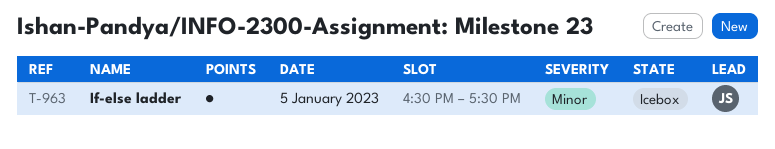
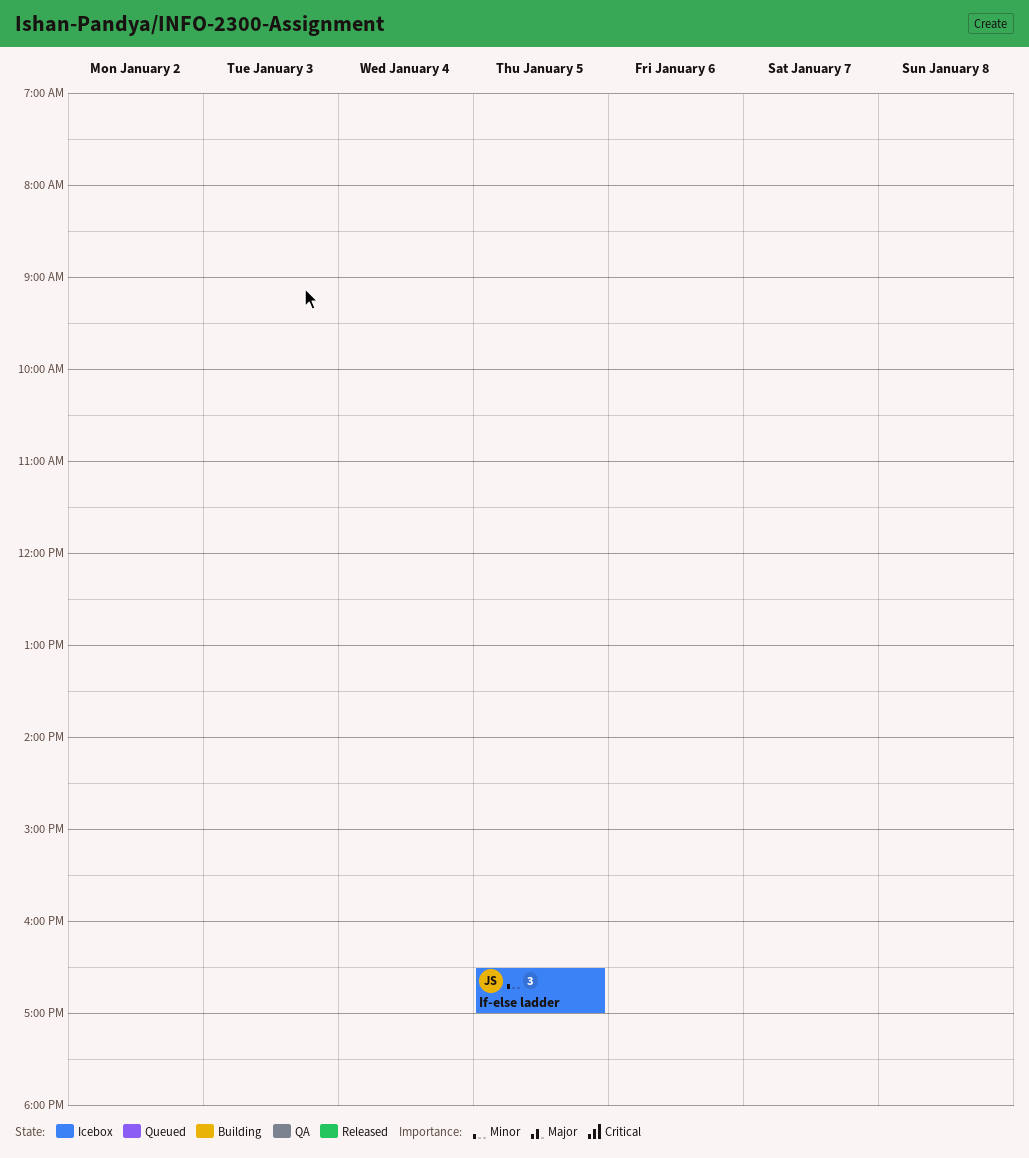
If-else ladder, estimate: 1 -> 3
If-else ladder, ends: 17:30 -> 17:00

